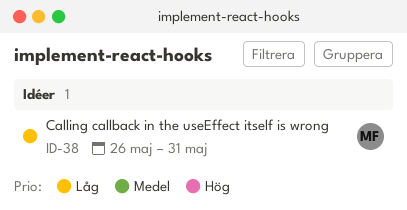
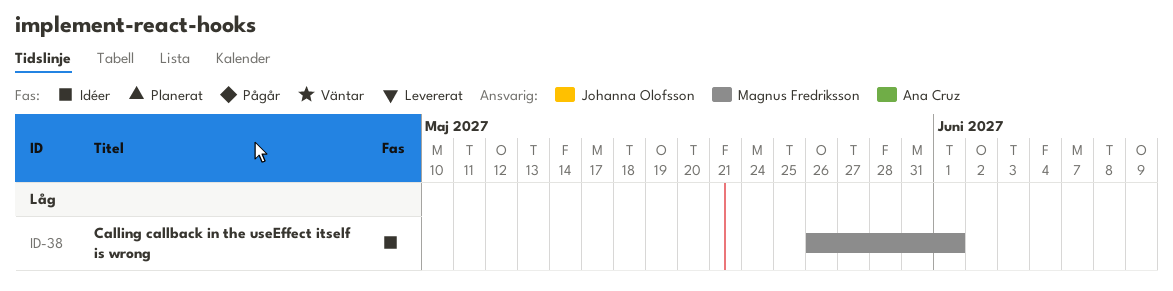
ID-38, due: May 31 -> Jun 1

